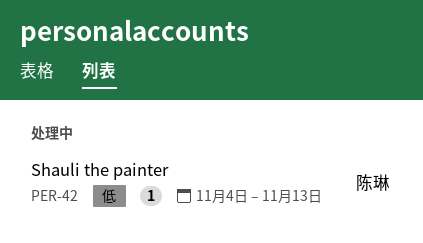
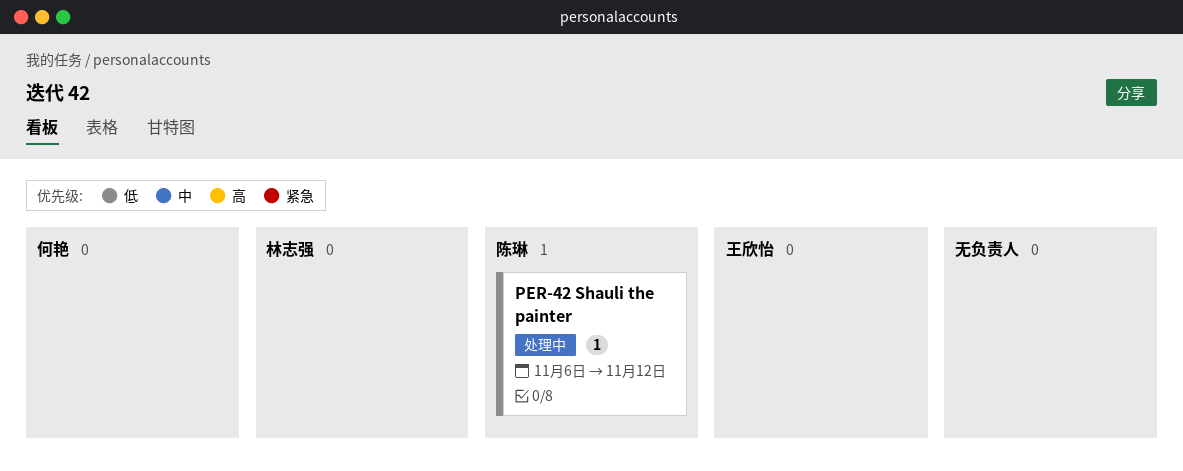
PER-42, start: Nov 4 -> Nov 6
PER-42, due: Nov 13 -> Nov 12

